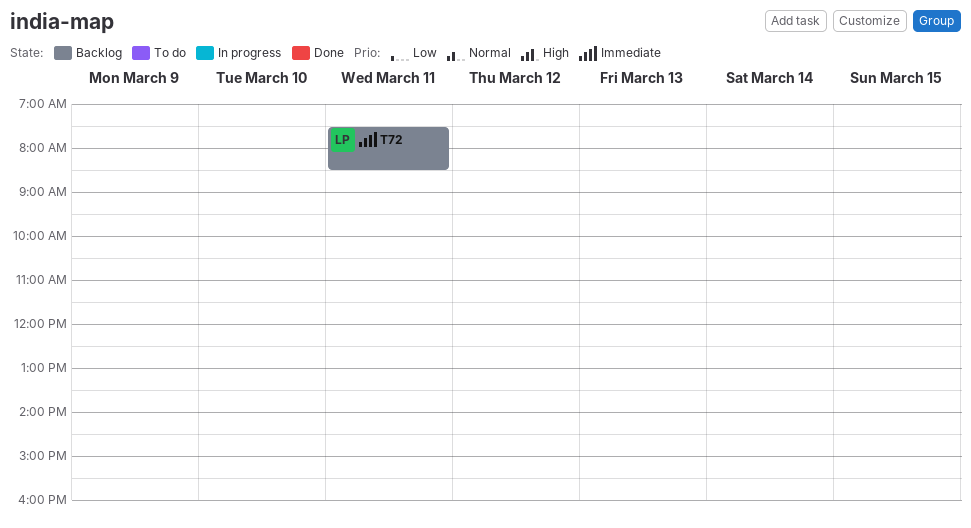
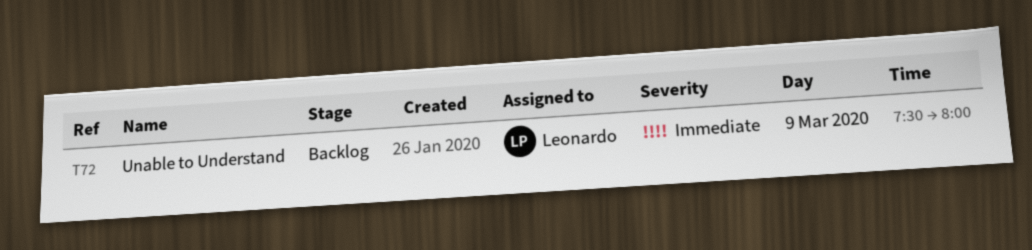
T72, day: Mar 11 -> Mar 9
T72, ends: 08:30 -> 08:00

